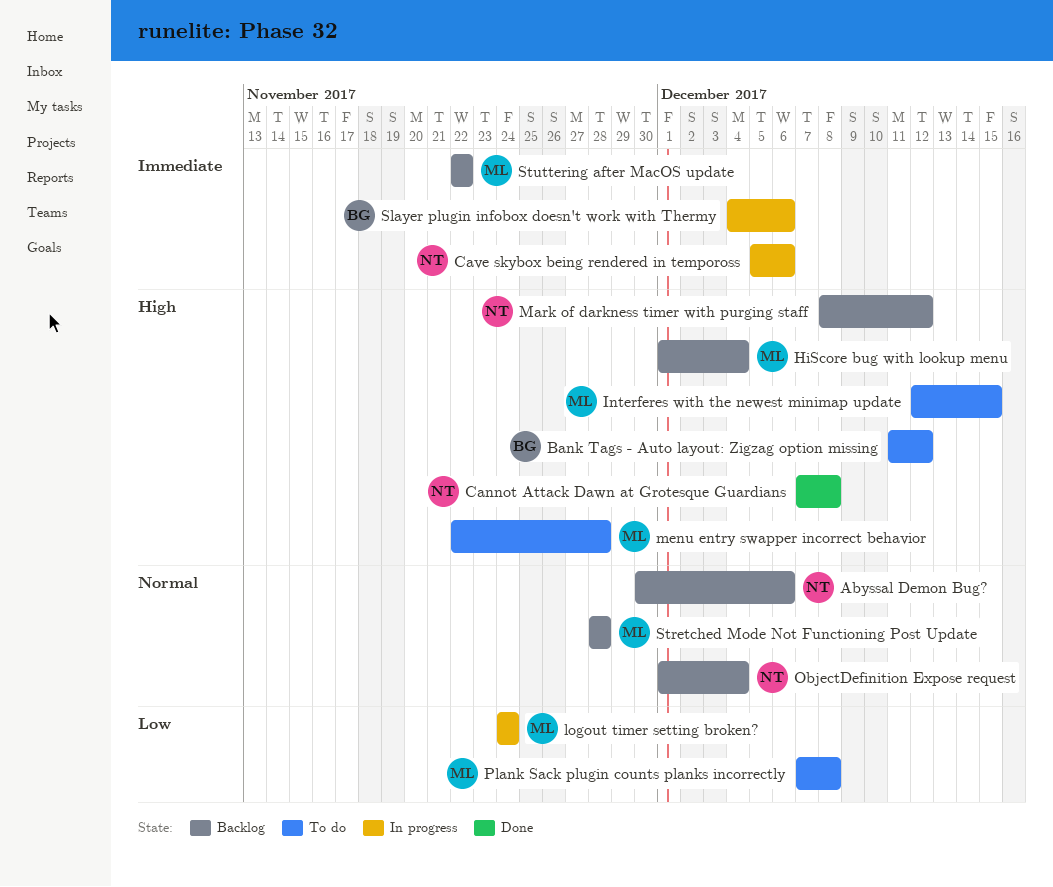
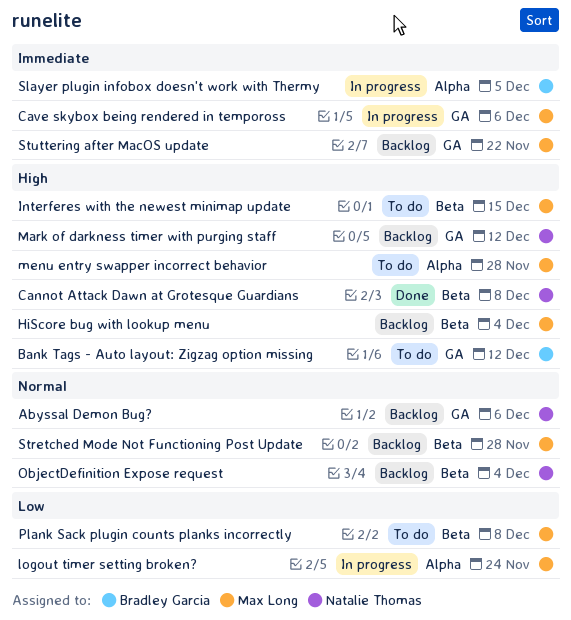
Cave skybox being rendered in tempoross, owner: Natalie Thomas -> Max Long
Slayer plugin infobox doesn't work with Thermy, due: Dec 6 -> Dec 5

